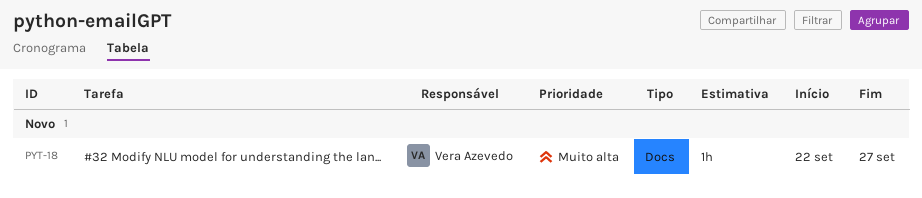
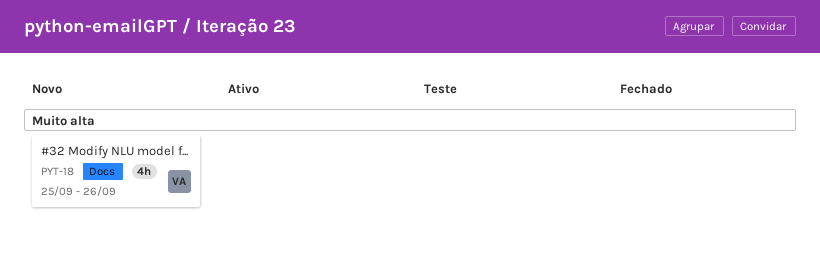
PYT-18, estimate: 1h -> 4h
PYT-18, start: Sep 22 -> Sep 25
PYT-18, due: Sep 27 -> Sep 26

